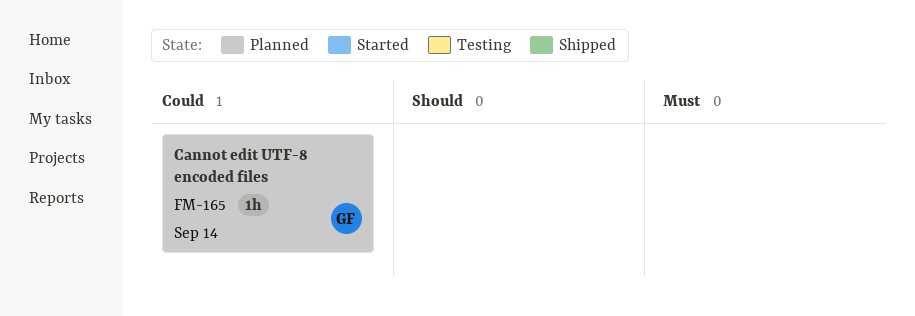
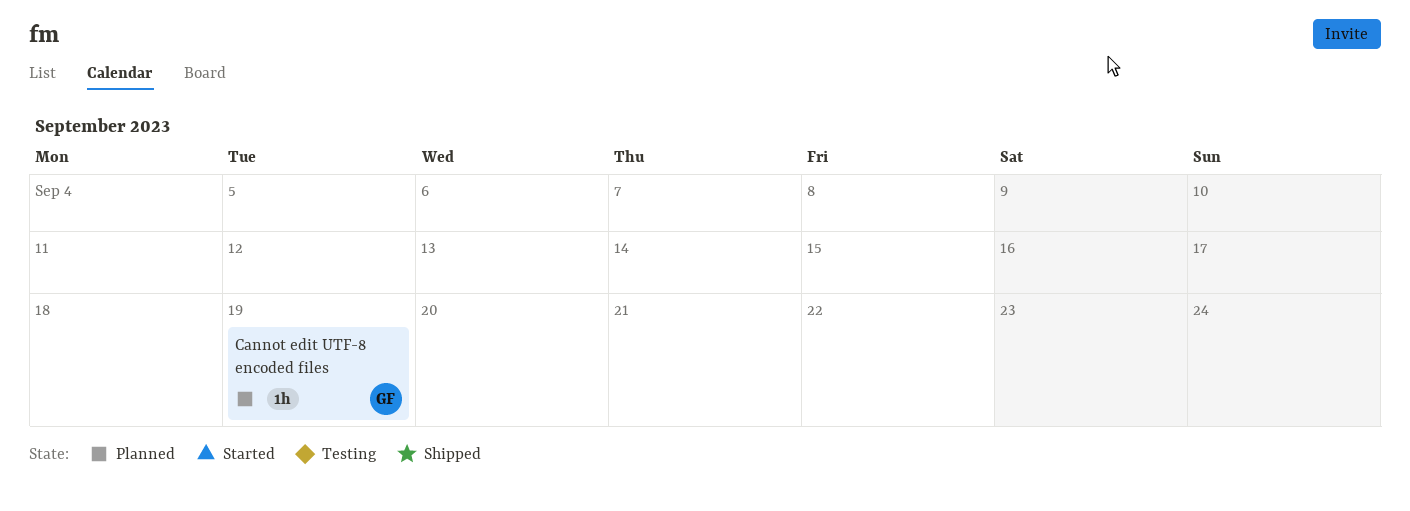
Cannot edit UTF-8 encoded files, due: Sep 14 -> Sep 19

